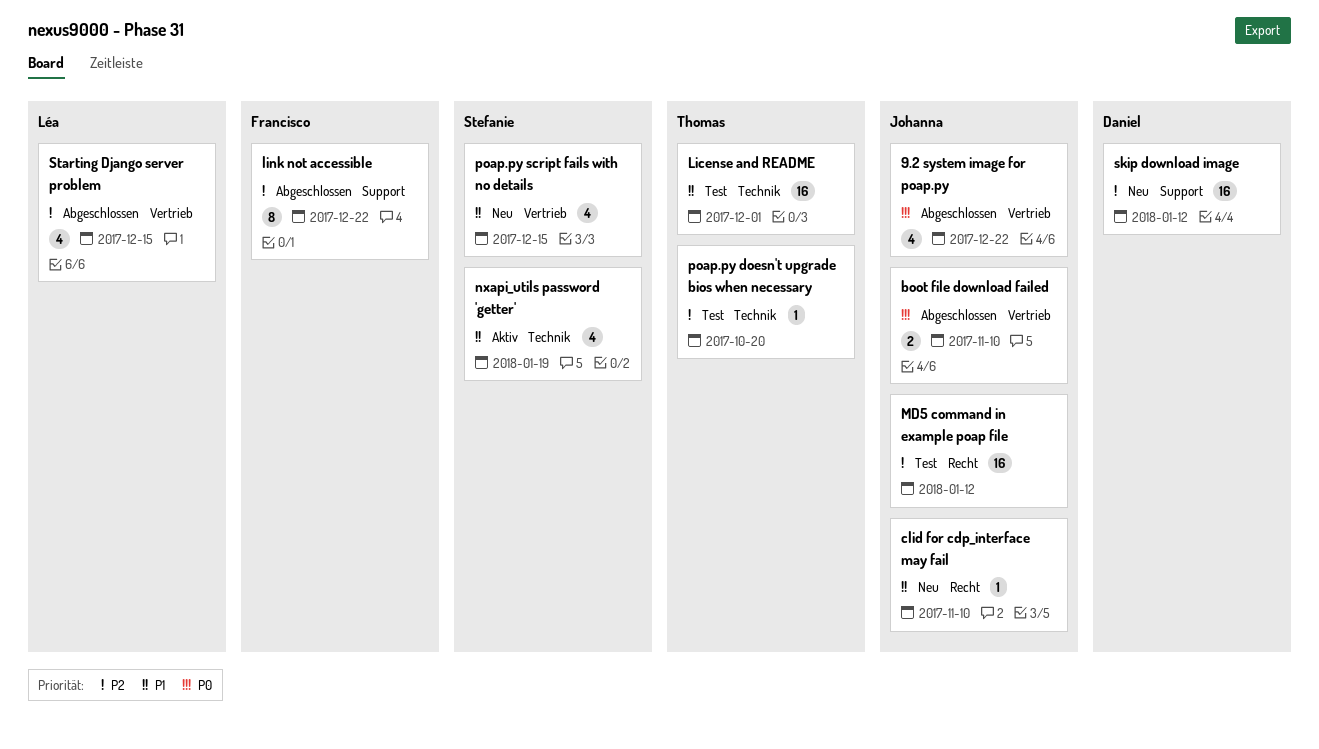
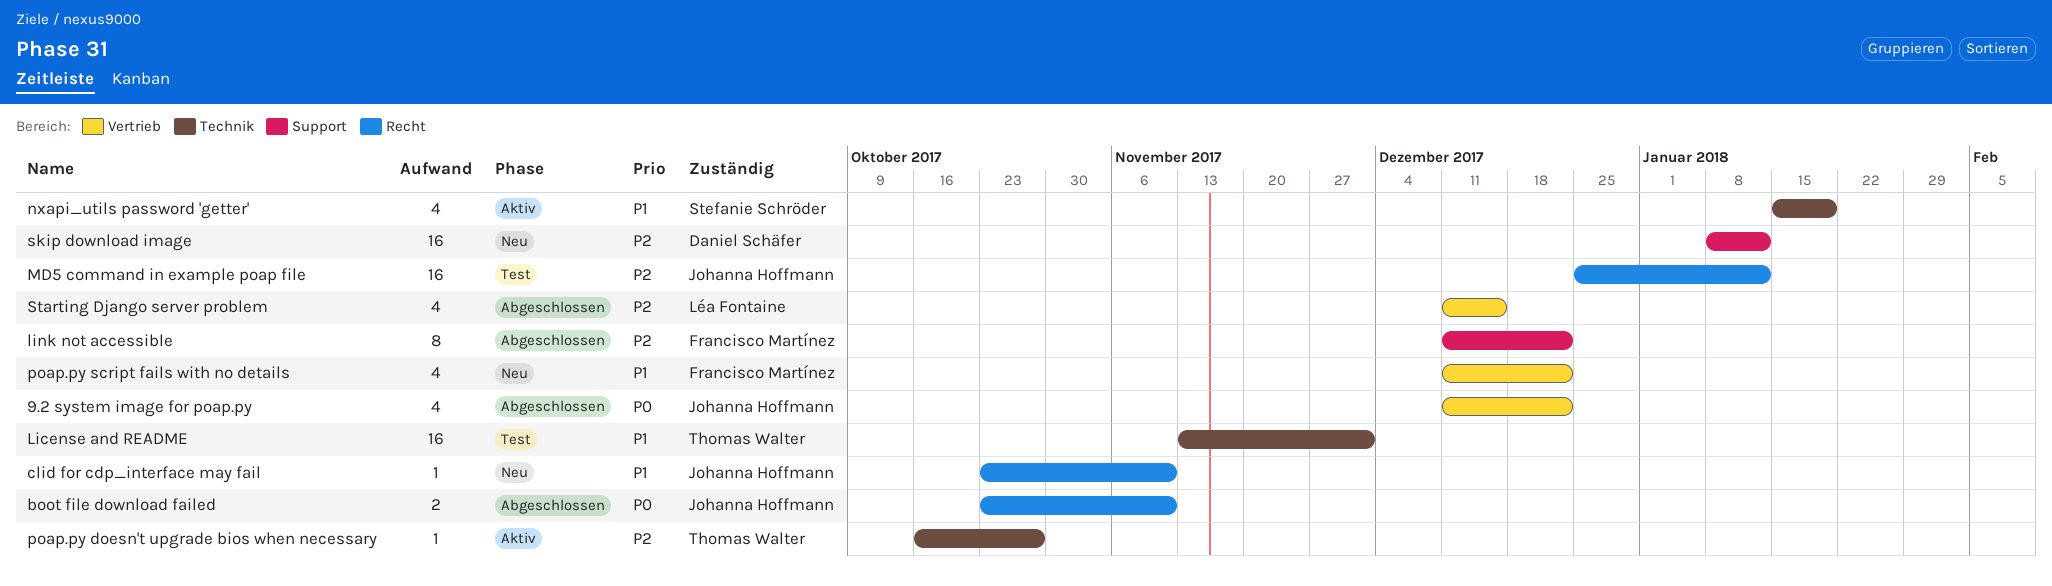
boot file download failed, label: Vertrieb -> Recht
poap.py doesn't upgrade bios when necessary, status: Test -> Aktiv
poap.py doesn't upgrade bios when necessary, due: Oct 20 -> Oct 27
poap.py script fails with no details, owner: Stefanie Schröder -> Francisco Martínez
poap.py script fails with no details, due: Dec 15 -> Dec 22

